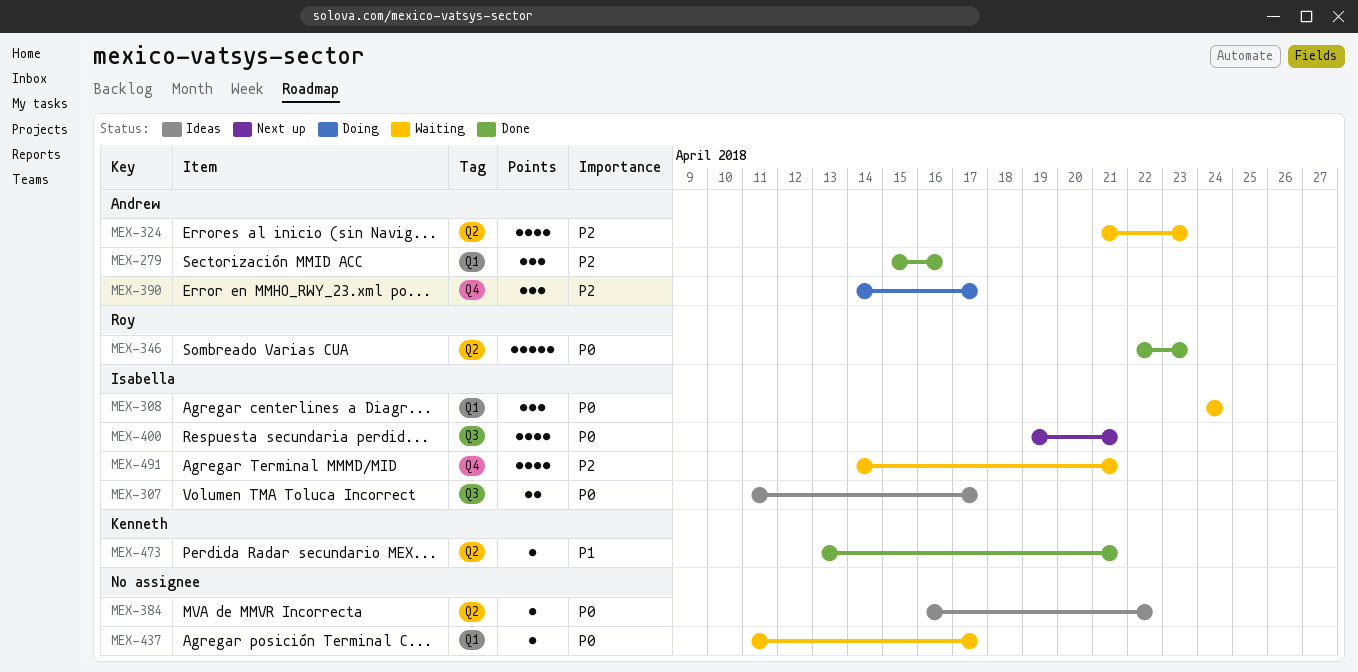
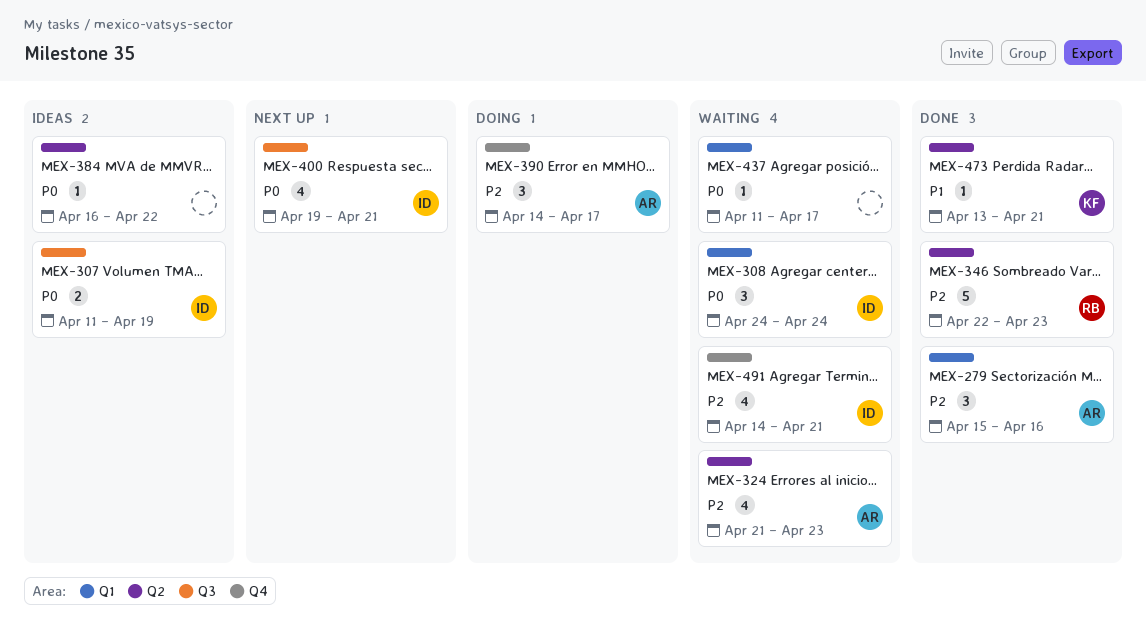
MEX-307, due: Apr 17 -> Apr 19
MEX-346, priority: P0 -> P2

